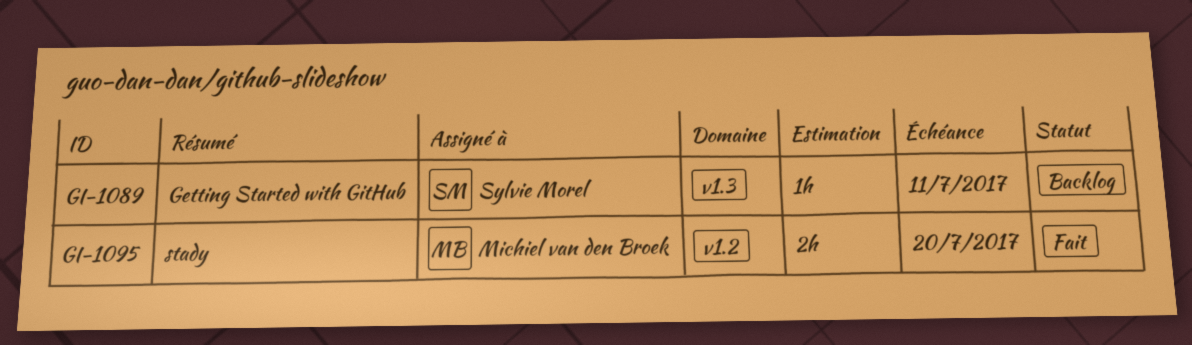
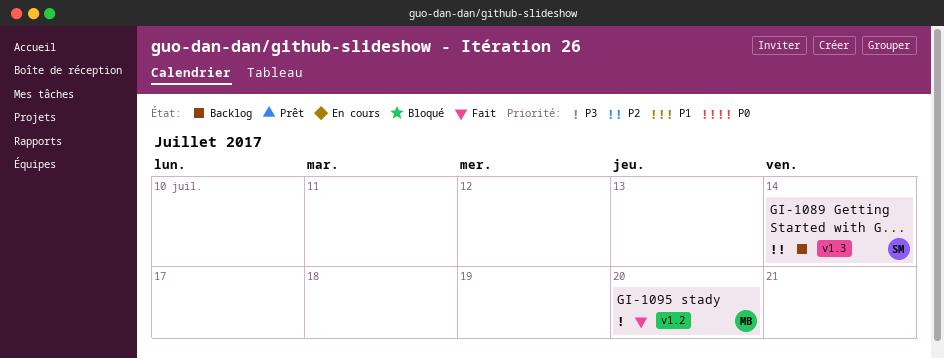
GI-1089, due: Jul 11 -> Jul 14

